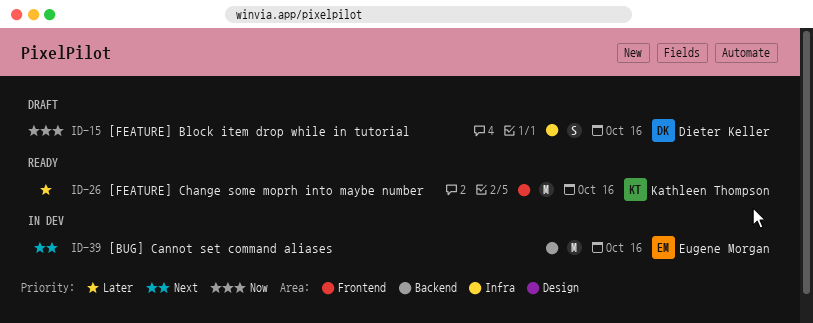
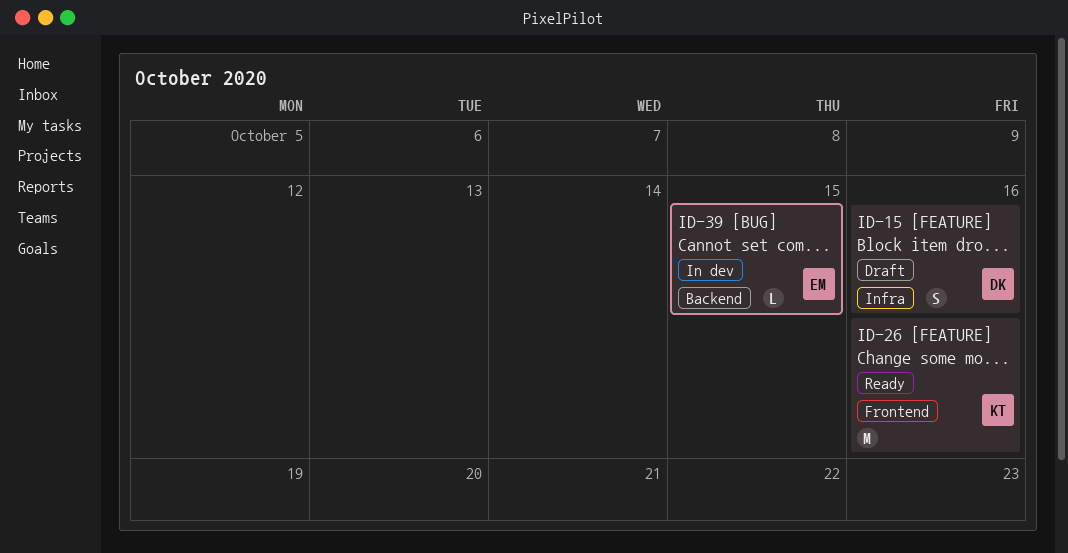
ID-39, estimate: M -> L
ID-39, due: Oct 16 -> Oct 15

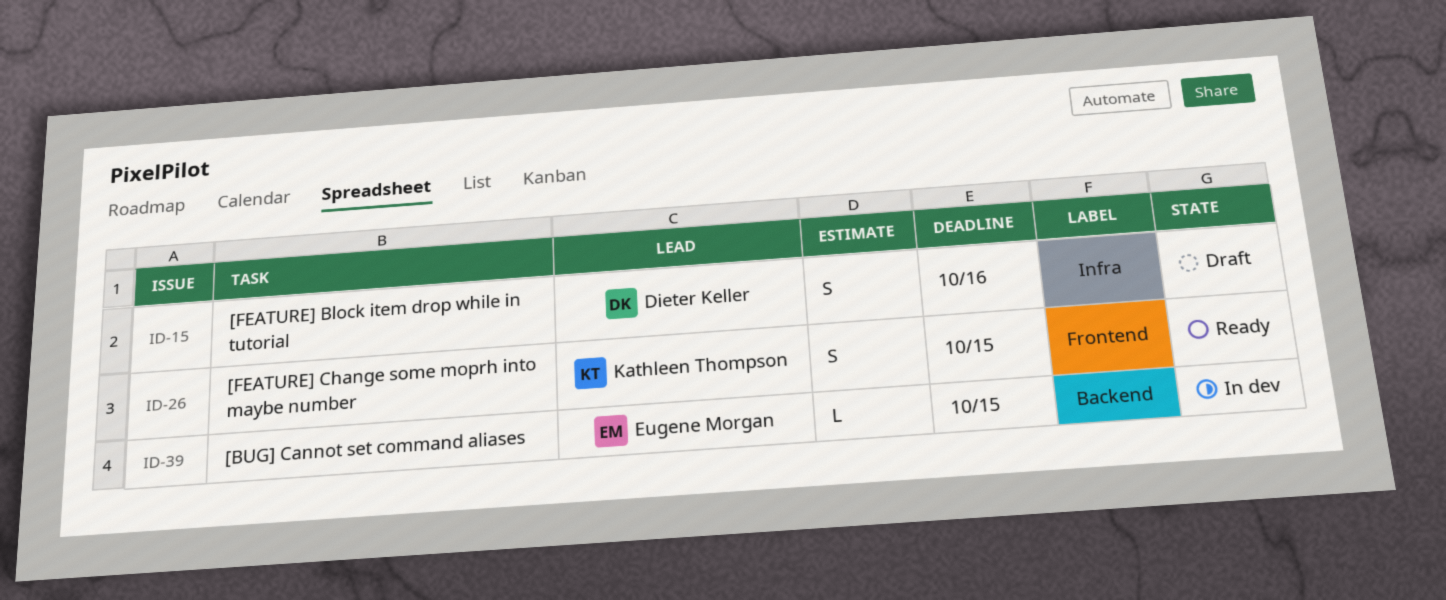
ID-26, estimate: M -> S
ID-26, due: Oct 16 -> Oct 15

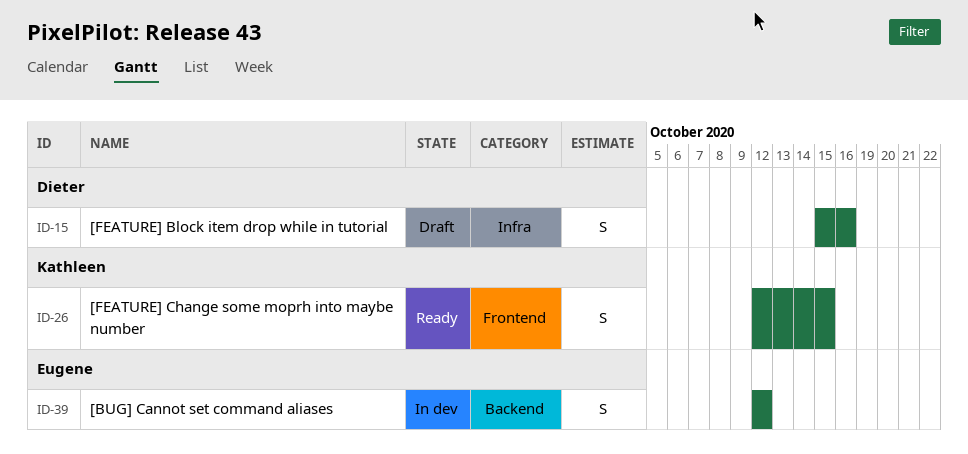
ID-39, estimate: L -> S
ID-39, due: Oct 15 -> Oct 12

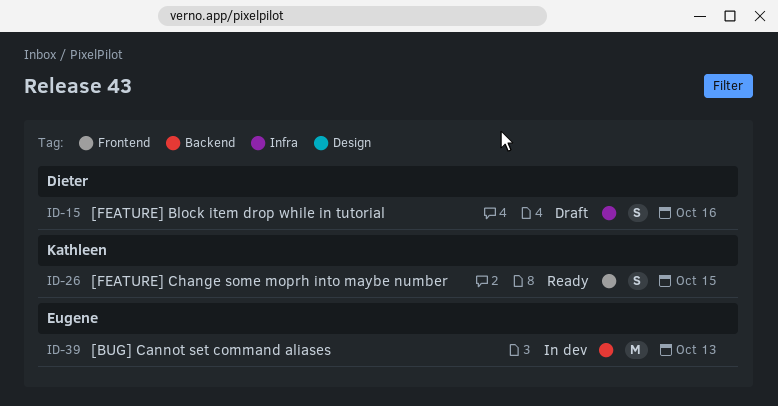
ID-39, estimate: S -> M
ID-39, due: Oct 12 -> Oct 13

